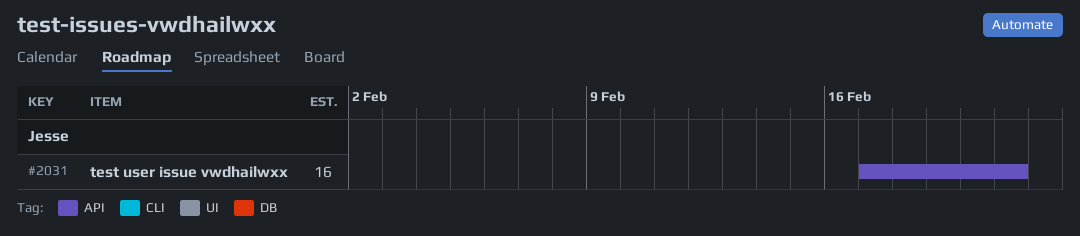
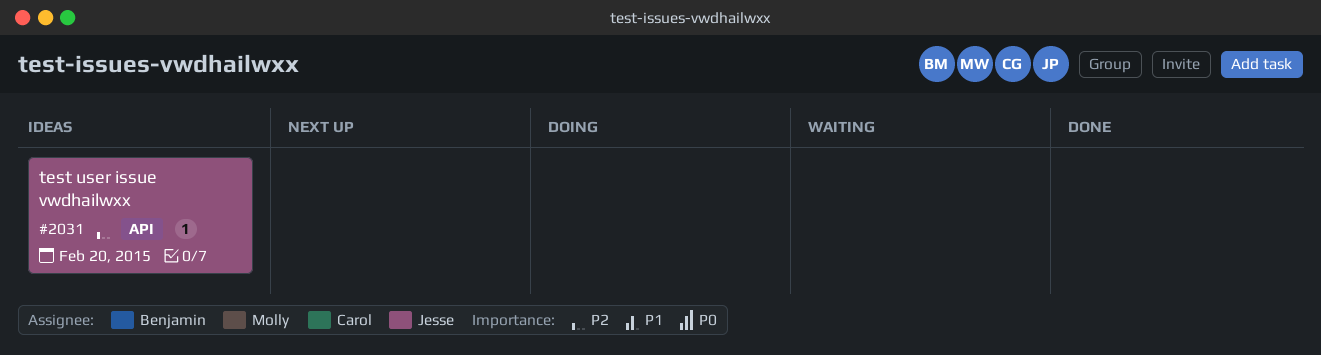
#2031, estimate: 16 -> 1
#2031, due: Feb 21 -> Feb 20

